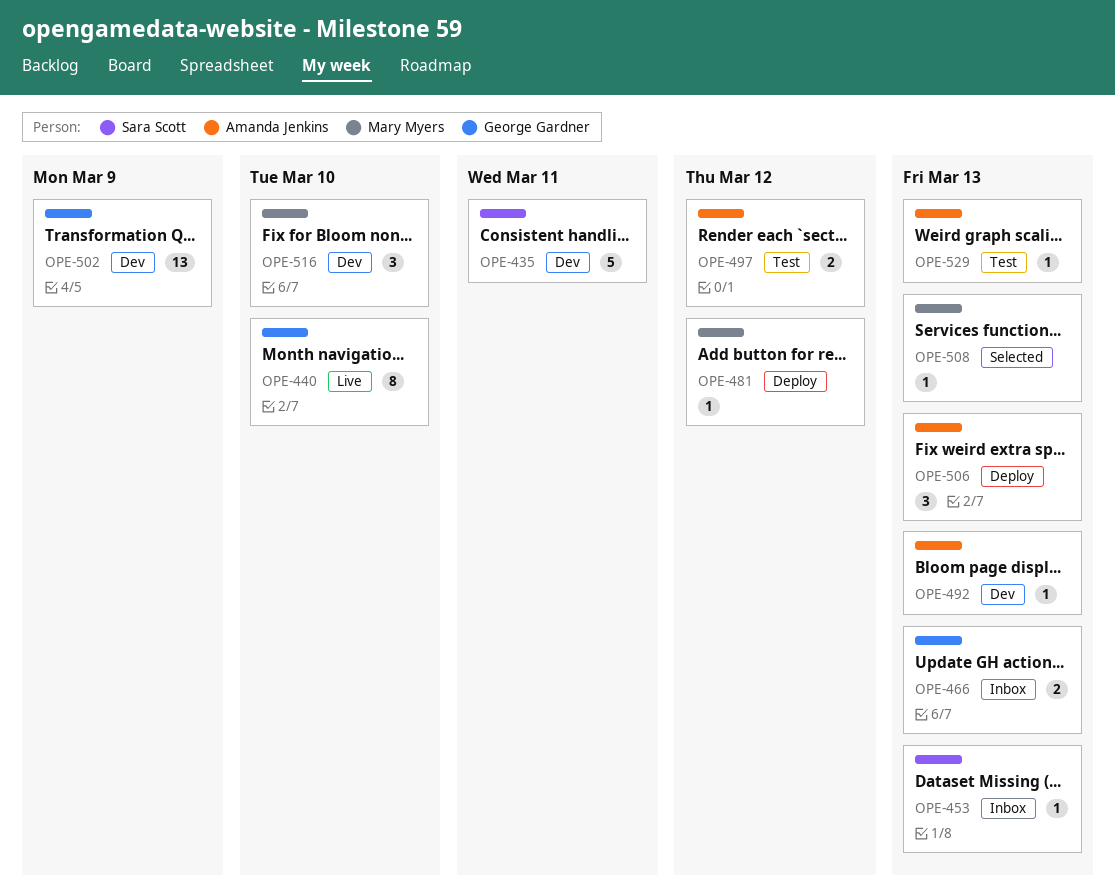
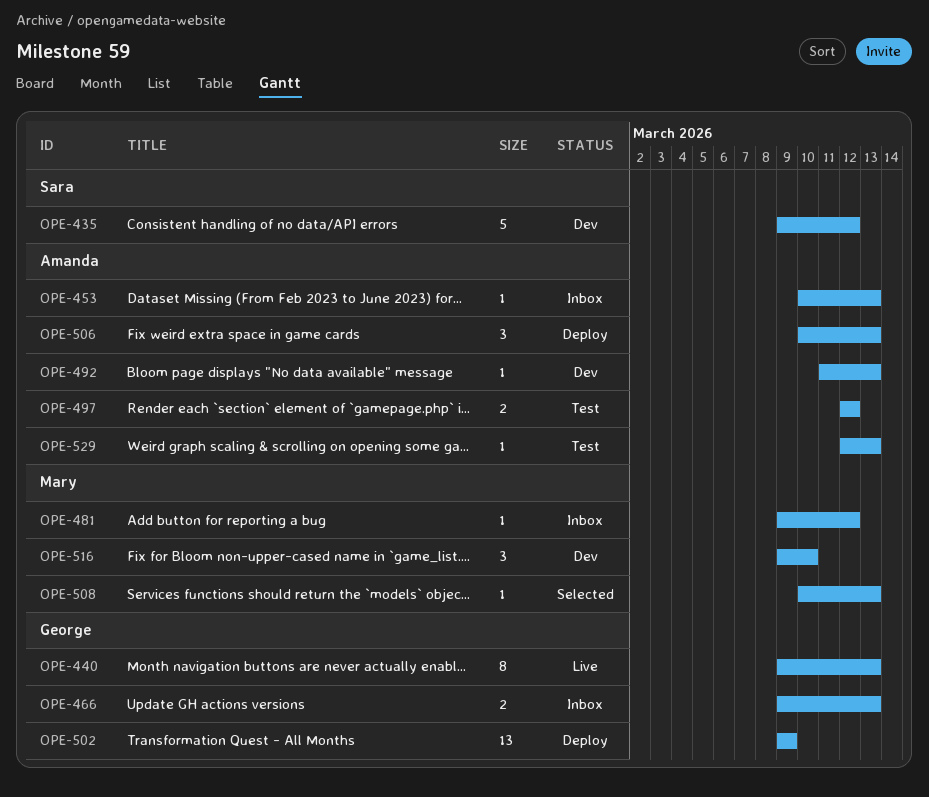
OPE-435, due: Mar 11 -> Mar 12
OPE-440, due: Mar 10 -> Mar 13
OPE-453, owner: Sara Scott -> Amanda Jenkins
OPE-481, status: Deploy -> Inbox
OPE-502, status: Dev -> Deploy

